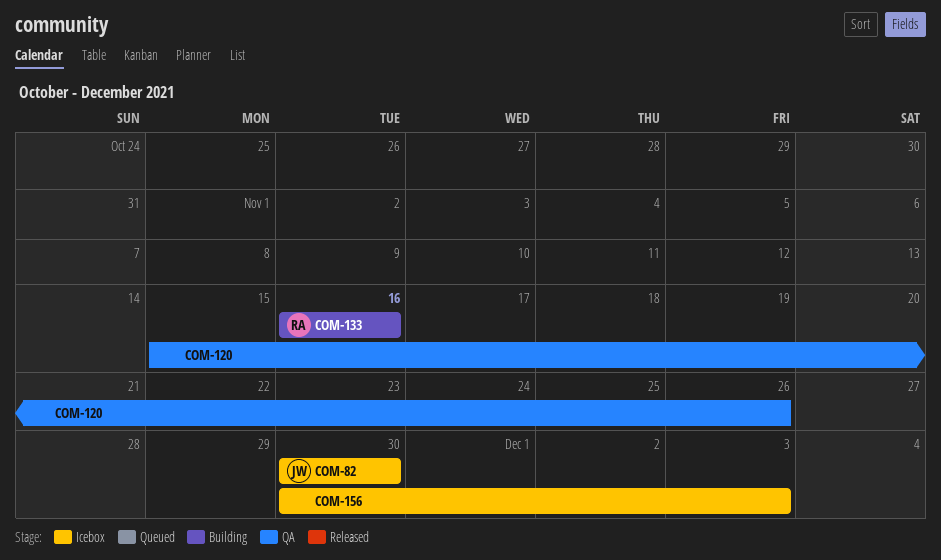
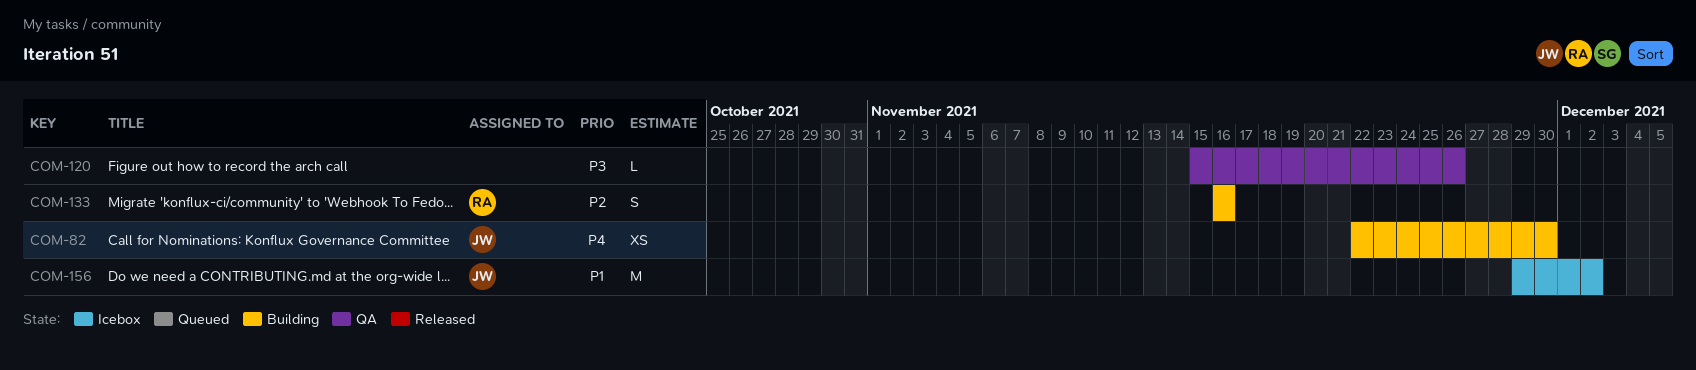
COM-82, status: Icebox -> Building
COM-82, start: Nov 30 -> Nov 22
COM-156, owner: none -> JW
COM-156, start: Nov 30 -> Nov 29
COM-156, due: Dec 3 -> Dec 2

